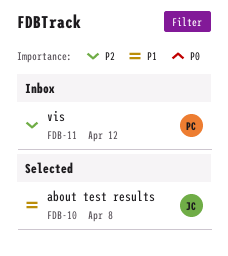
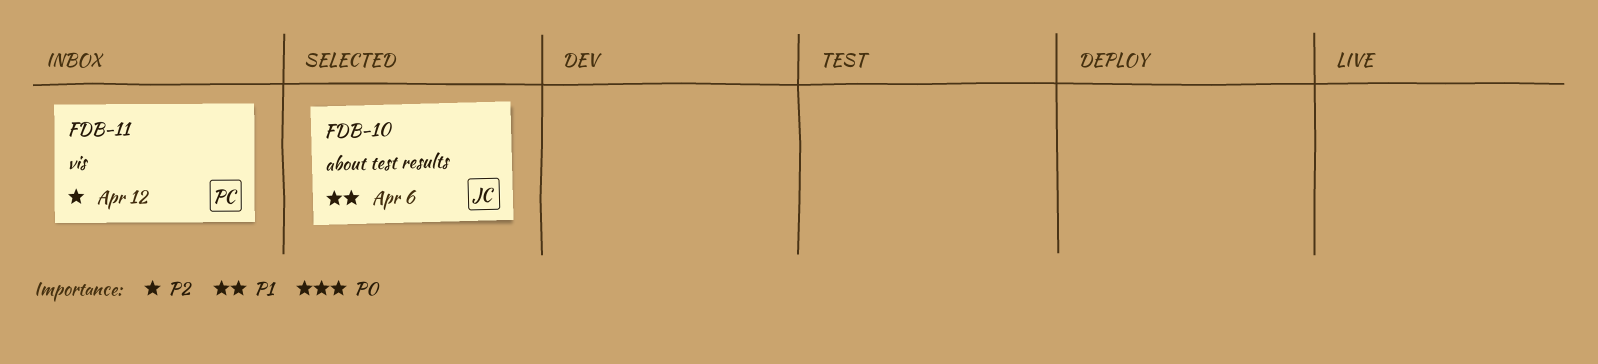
FDB-10, due: Apr 8 -> Apr 6

